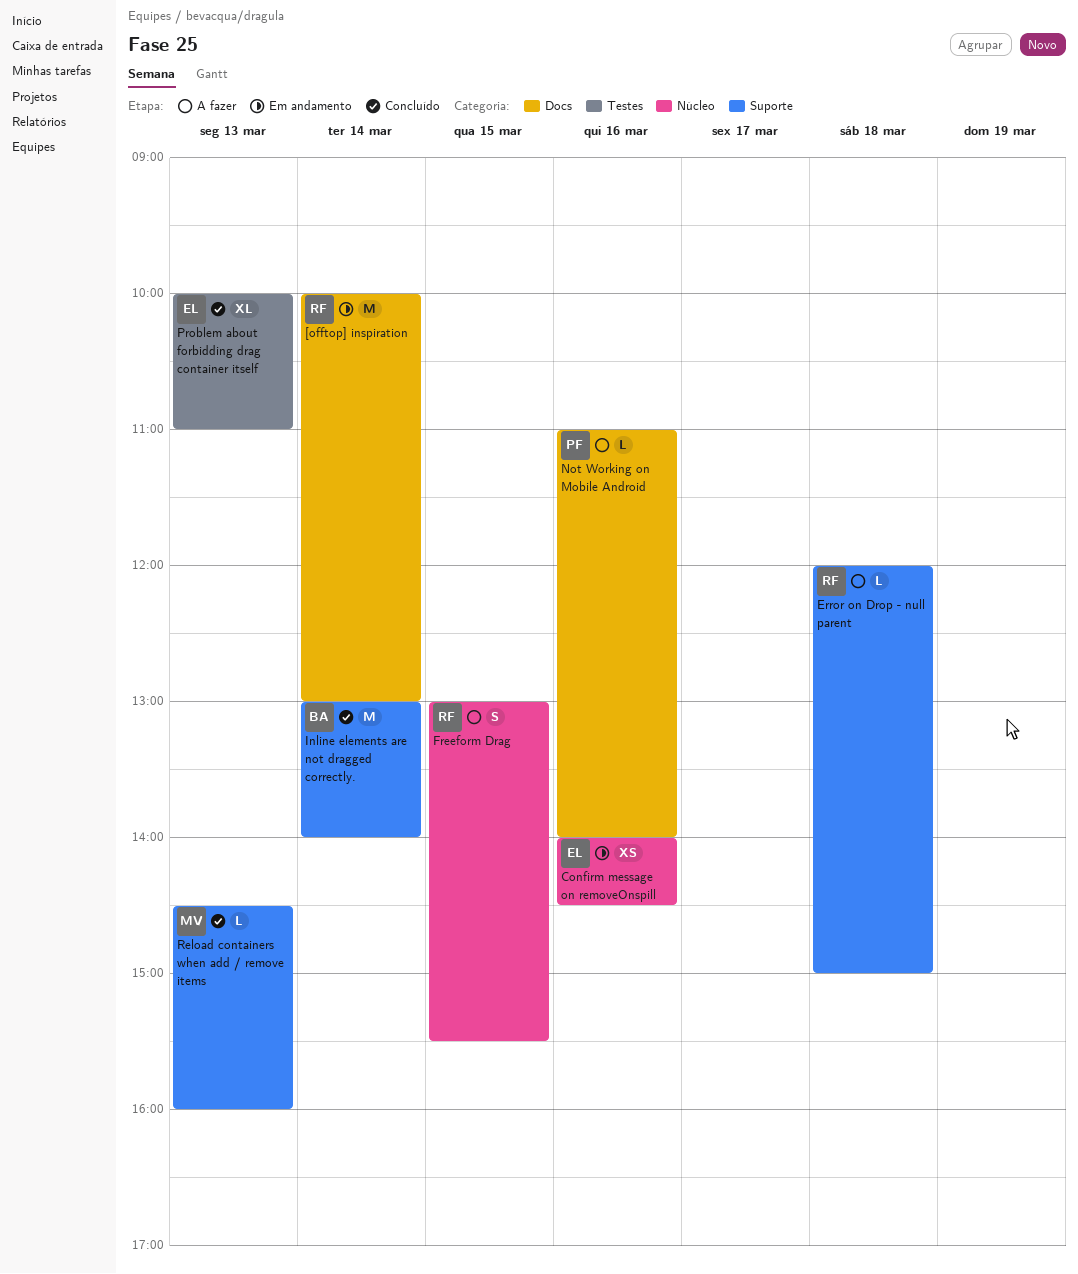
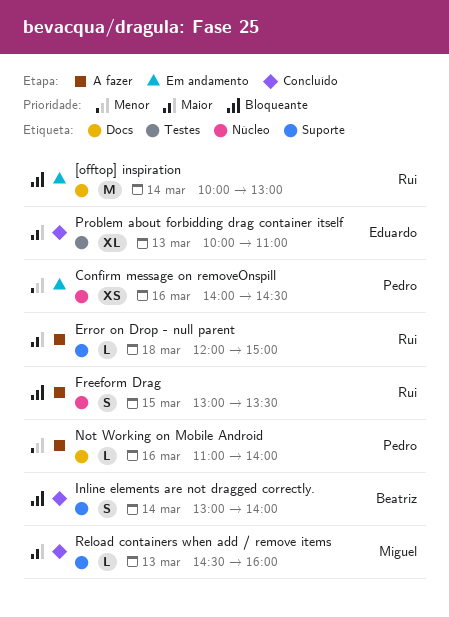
Confirm message on removeOnspill, owner: Eduardo -> Pedro
Freeform Drag, ends: 15:30 -> 13:30
Inline elements are not dragged correctly., estimate: M -> S

